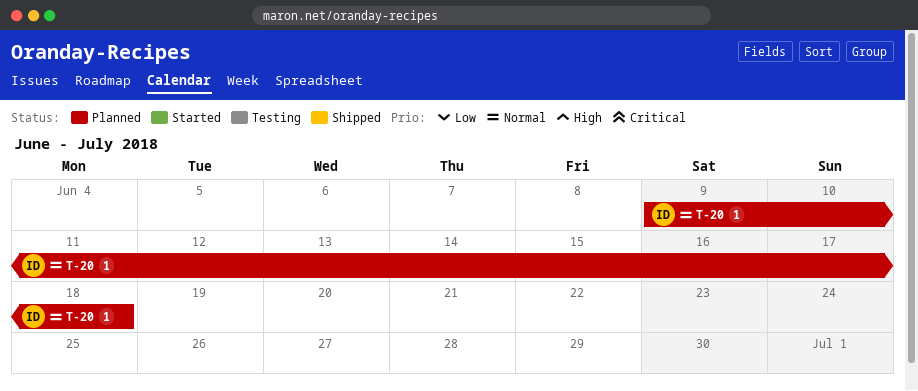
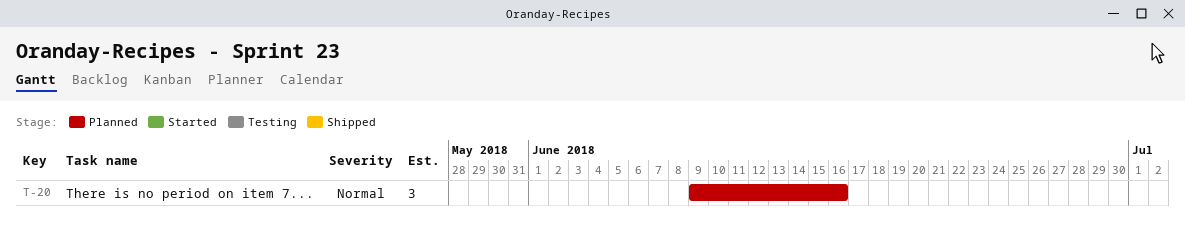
T-20, estimate: 1 -> 3
T-20, due: Jun 18 -> Jun 16

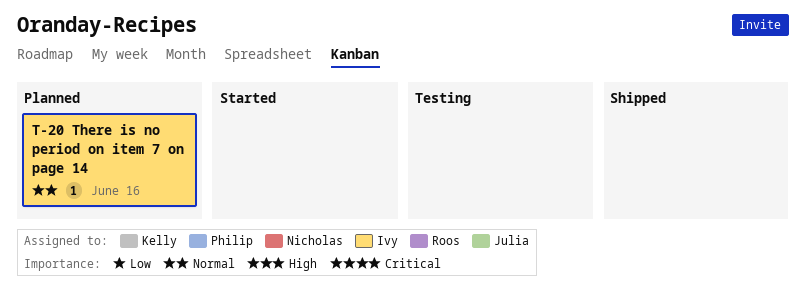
T-20, estimate: 3 -> 1

